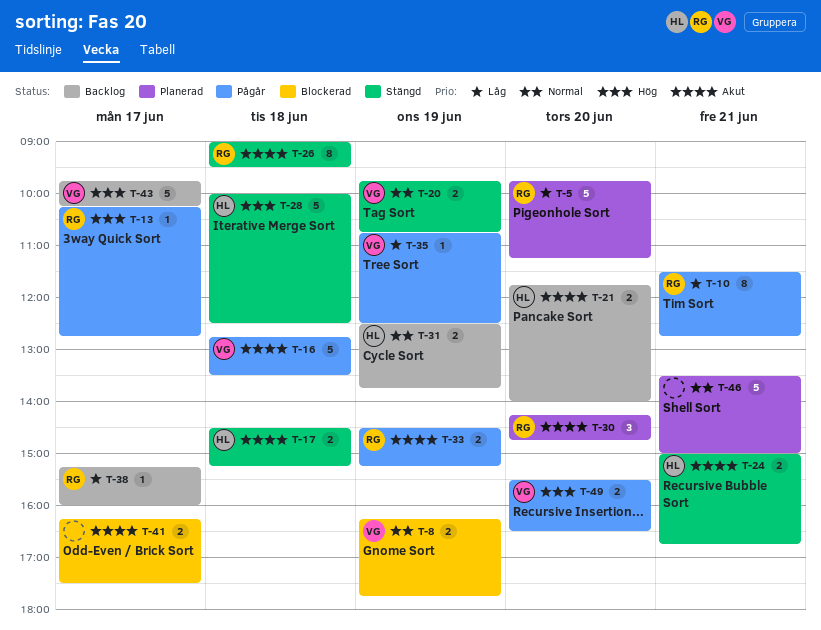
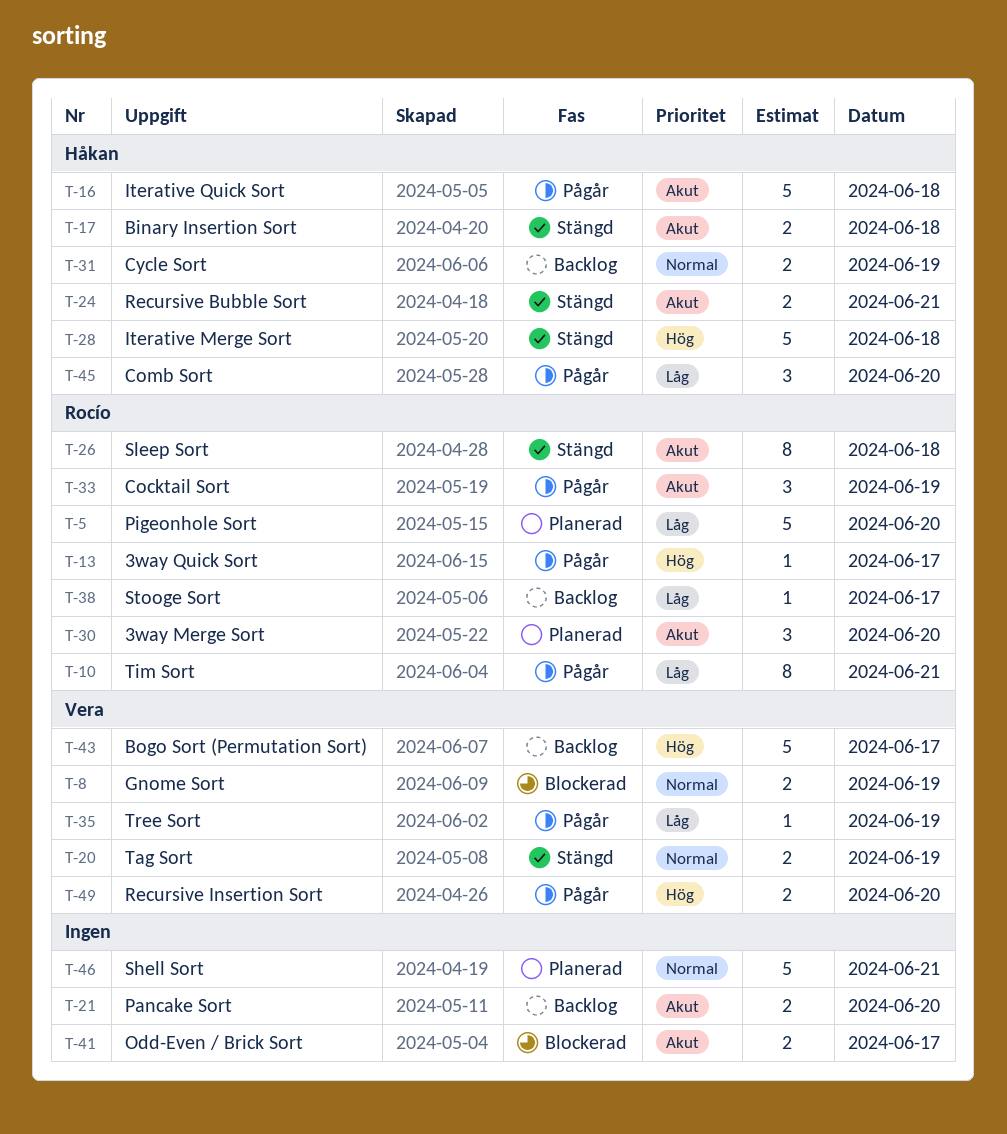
T-16, owner: Vera -> Håkan
T-21, owner: Håkan -> none
T-33, estimate: 2 -> 3
T-45: none -> present

